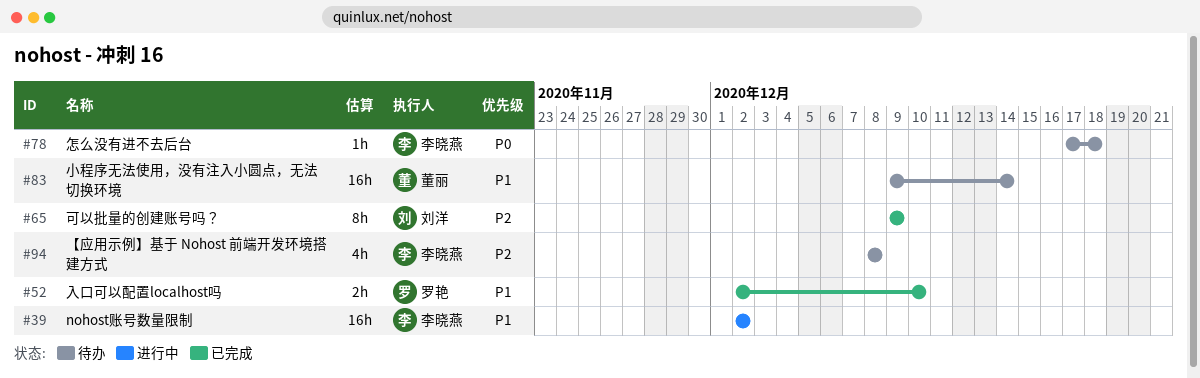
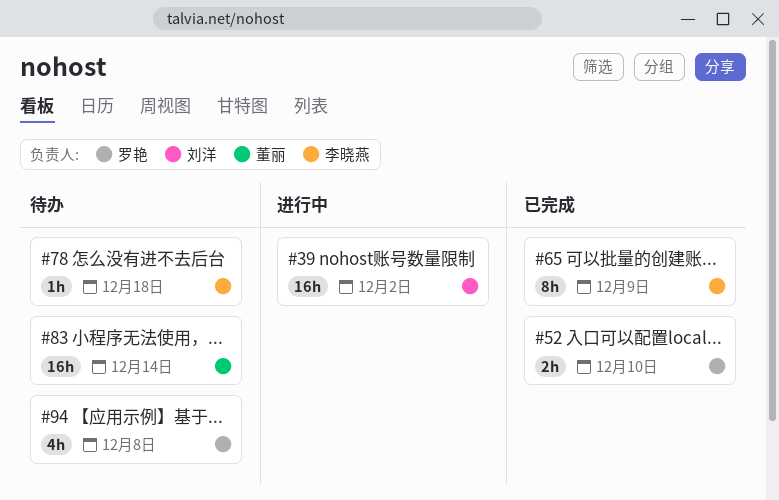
#39, owner: 李晓燕 -> 刘洋
#65, owner: 刘洋 -> 李晓燕
#94, owner: 李晓燕 -> 罗艳

